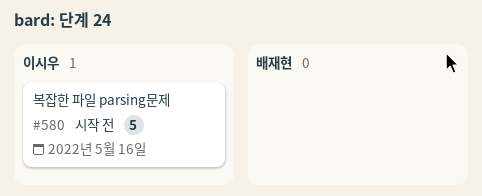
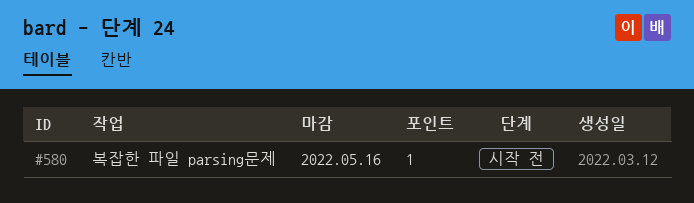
#580, estimate: 5 -> 1

